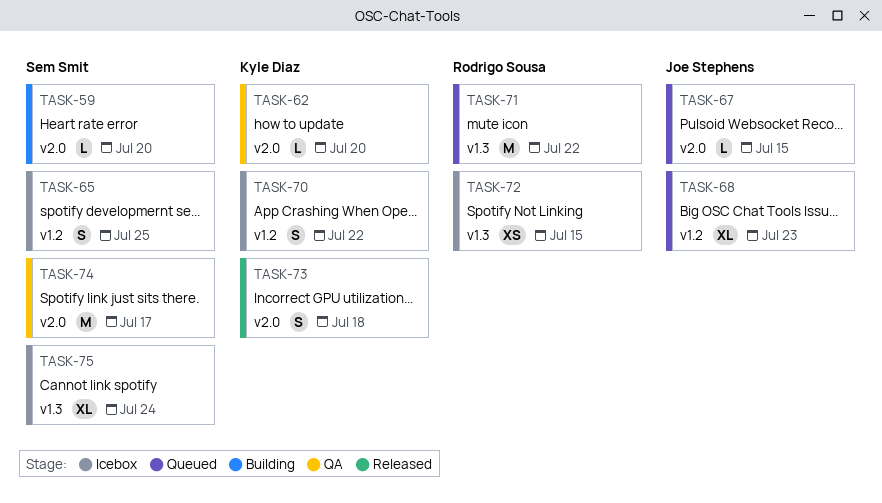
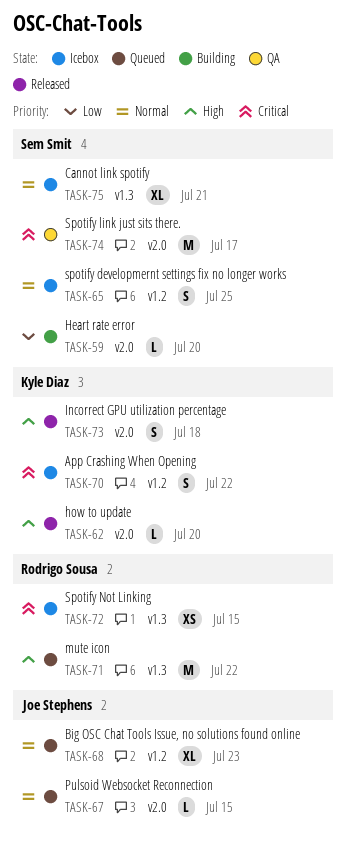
TASK-62, status: QA -> Released
TASK-75, due: Jul 24 -> Jul 21

